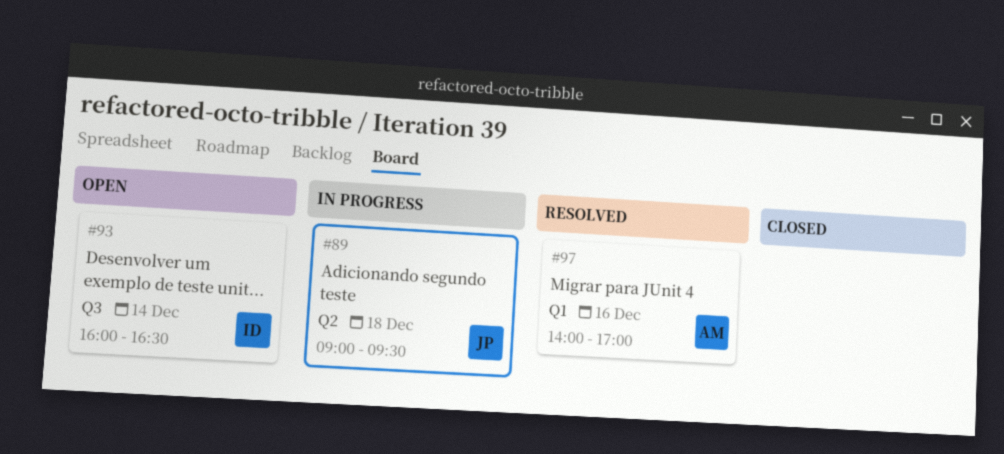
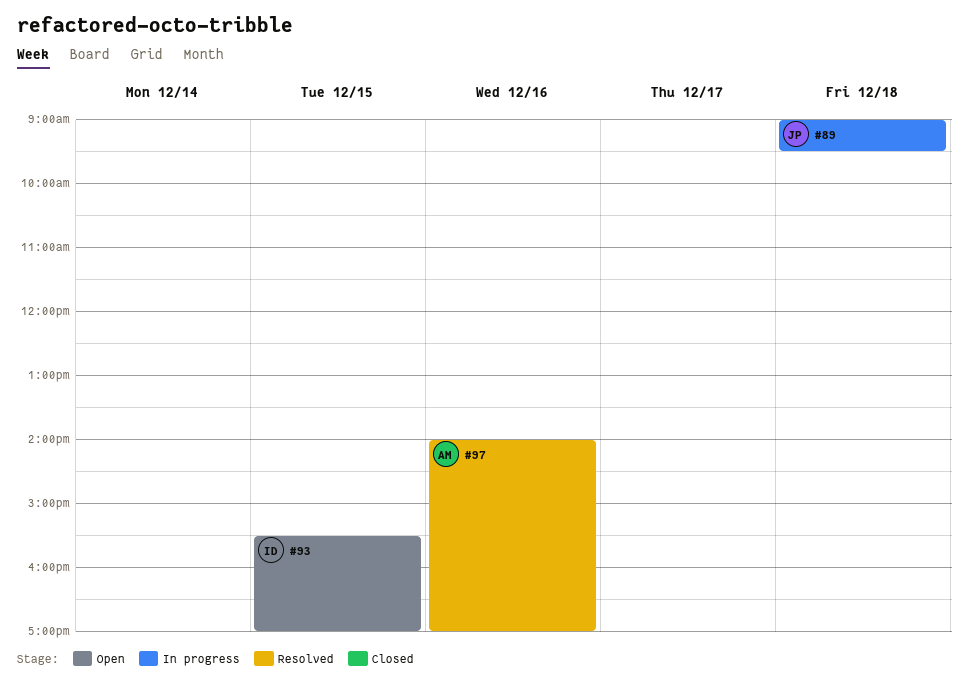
#93, day: Dec 14 -> Dec 15
#93, begins: 16:00 -> 15:30
#93, ends: 16:30 -> 17:00

